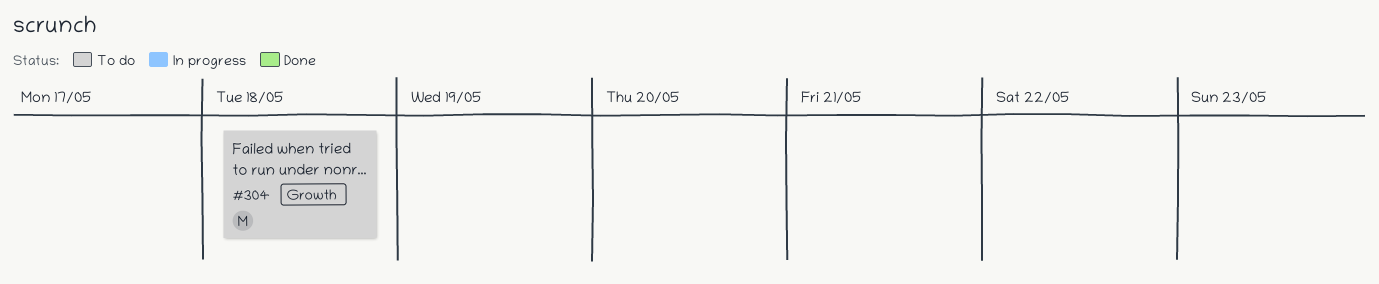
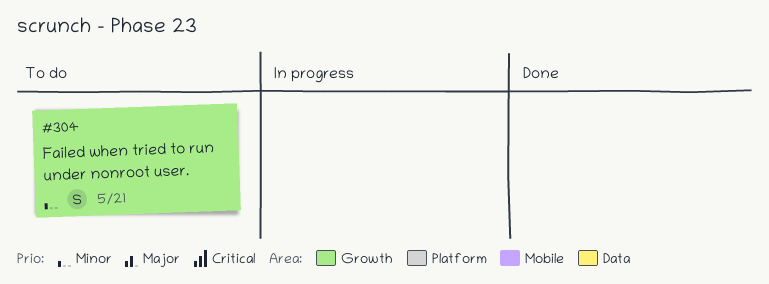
#304, estimate: M -> S
#304, due: May 18 -> May 21

